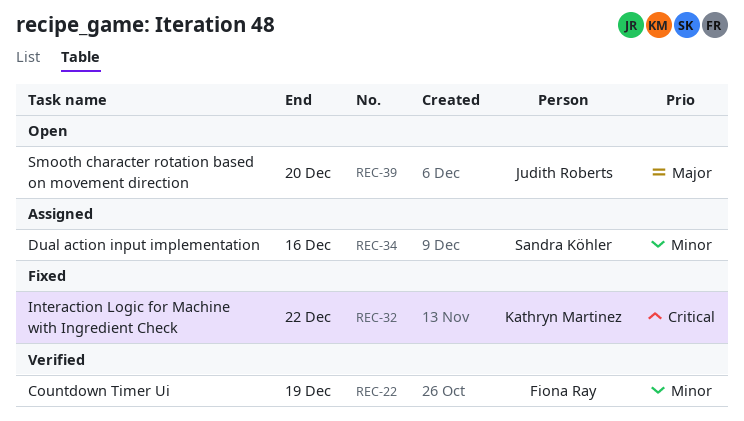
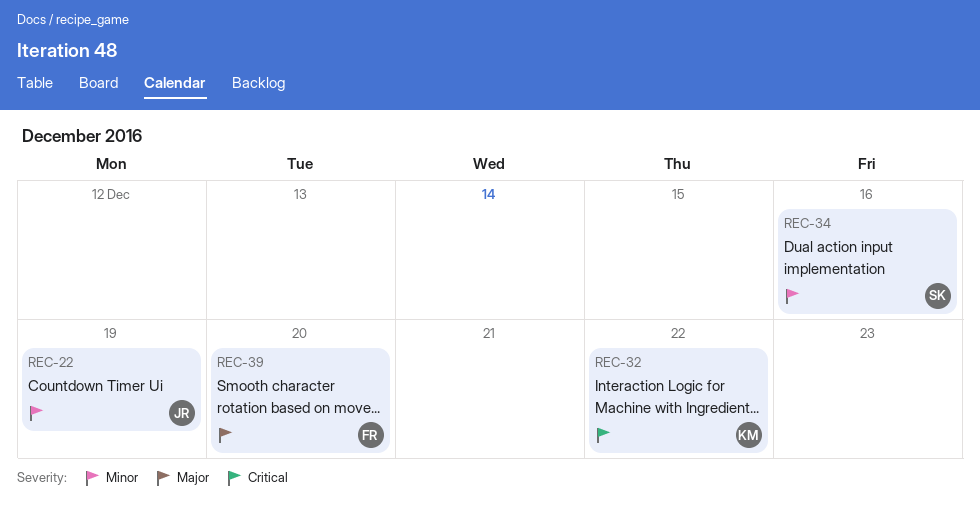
REC-22, owner: Fiona Ray -> Judith Roberts
REC-39, owner: Judith Roberts -> Fiona Ray

